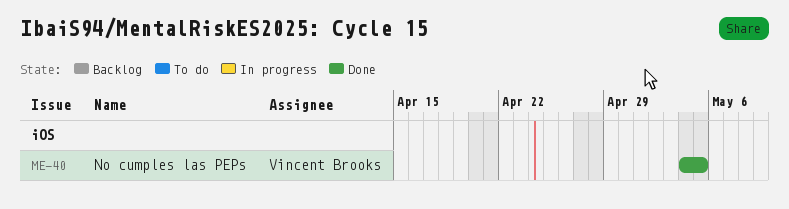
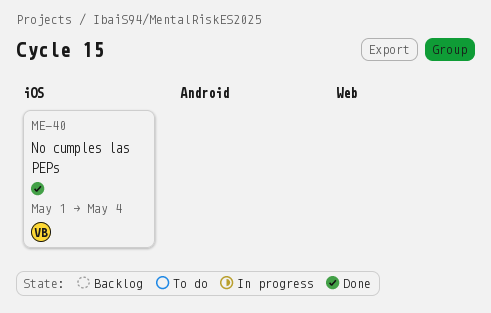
ME-40, start: May 4 -> May 1
ME-40, due: May 5 -> May 4

